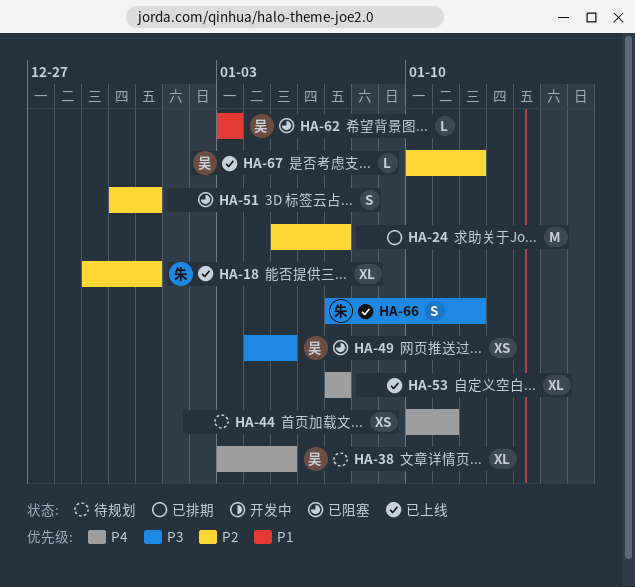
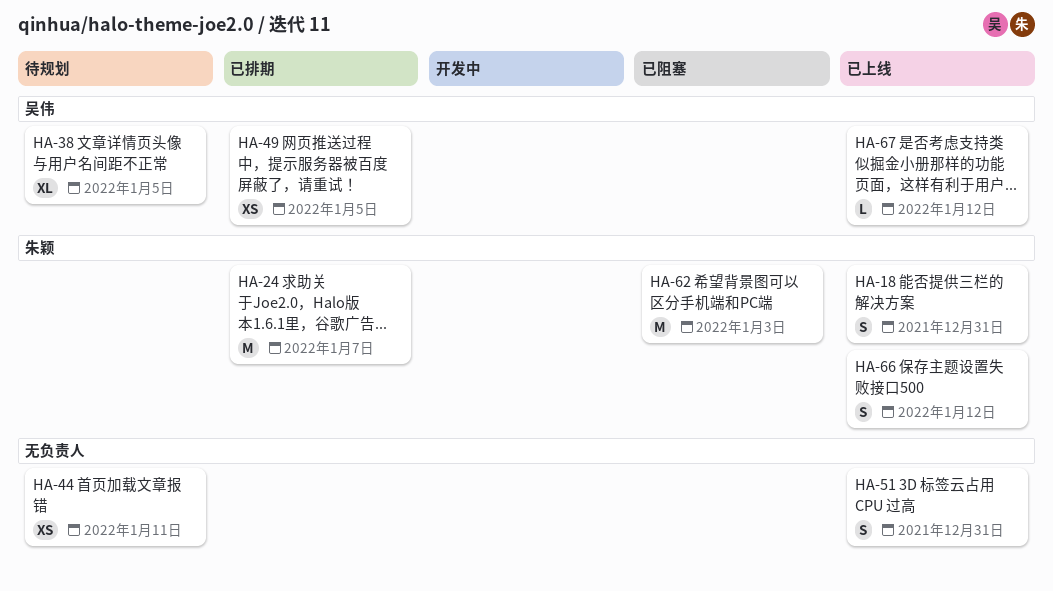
HA-18, estimate: XL -> S
HA-24, owner: none -> 朱颖
HA-49, status: 已阻塞 -> 已排期
HA-51, status: 已阻塞 -> 已上线
HA-53: present -> none
HA-62, owner: 吴伟 -> 朱颖
HA-62, estimate: L -> M

